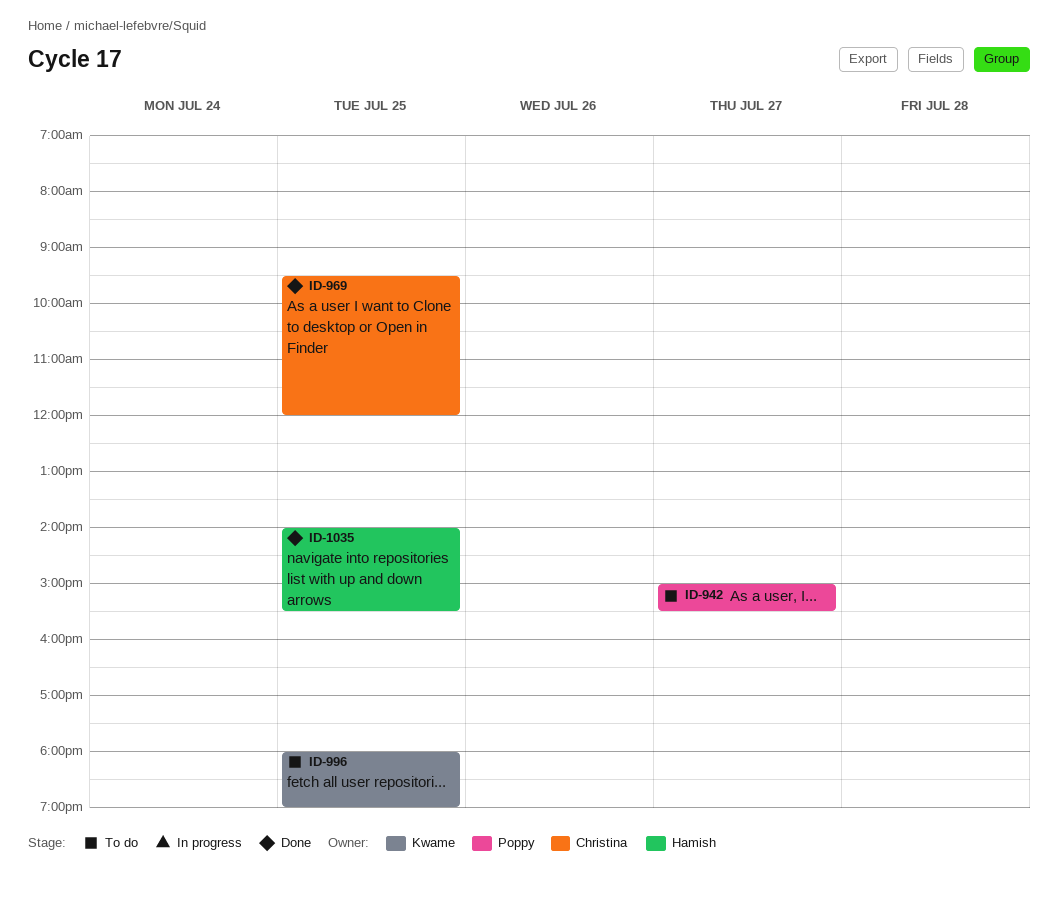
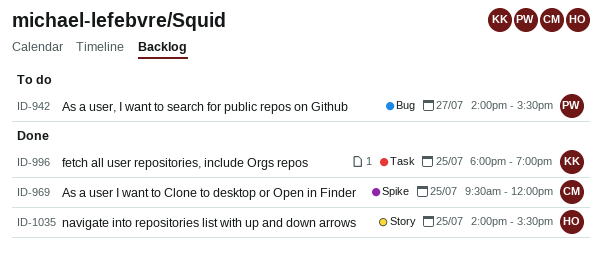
ID-942, begins: 15:00 -> 14:00
ID-996, status: To do -> Done

